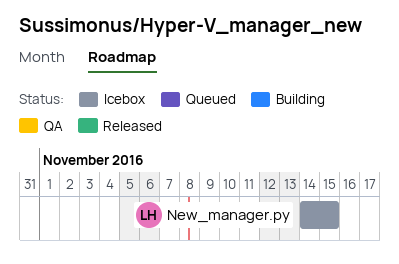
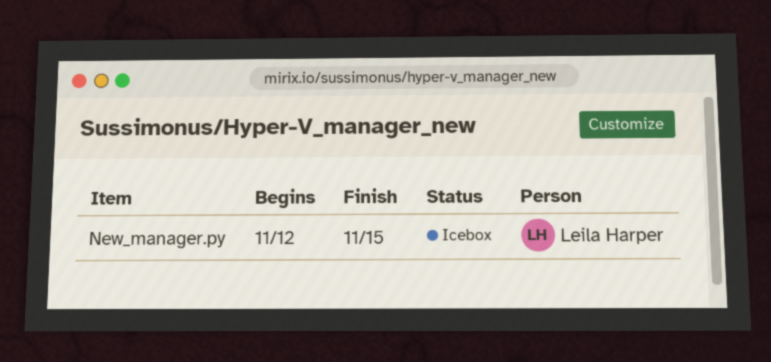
New_manager.py, start: Nov 14 -> Nov 12

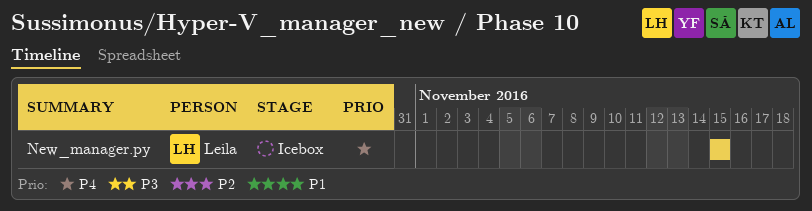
New_manager.py, start: Nov 12 -> Nov 15

